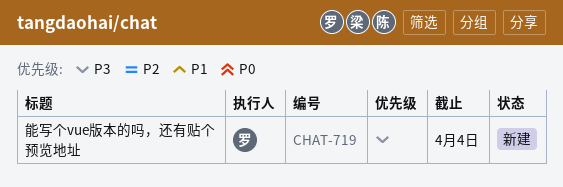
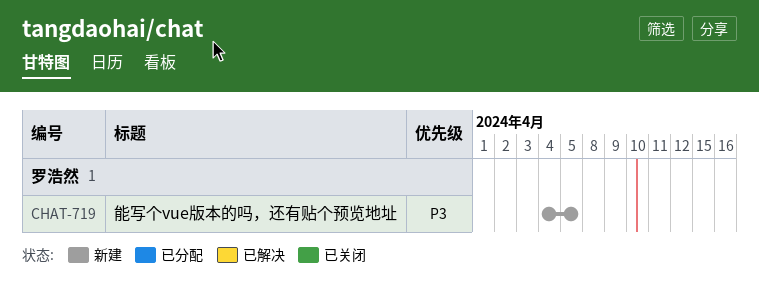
CHAT-719, due: Apr 4 -> Apr 5

